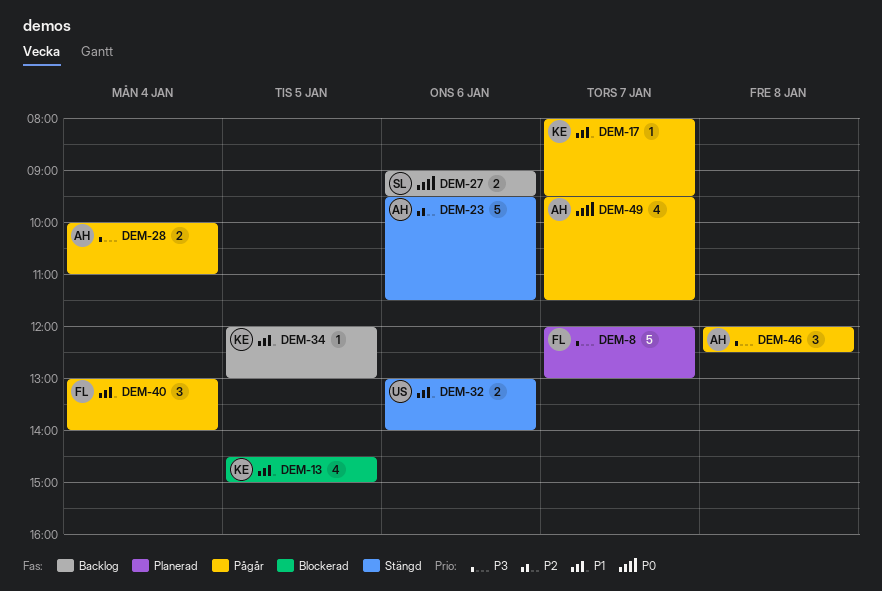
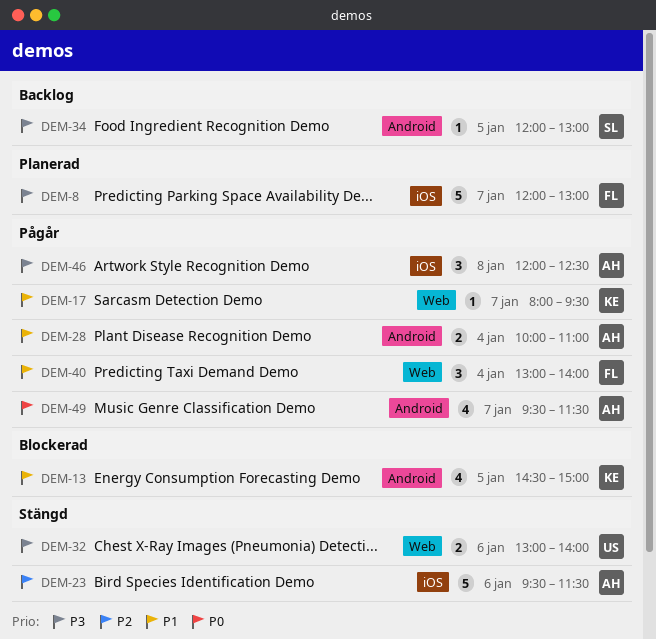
DEM-27: present -> none
DEM-28, priority: P3 -> P1
DEM-32, priority: P1 -> P3
DEM-34, owner: KE -> SL
DEM-34, priority: P1 -> P3

